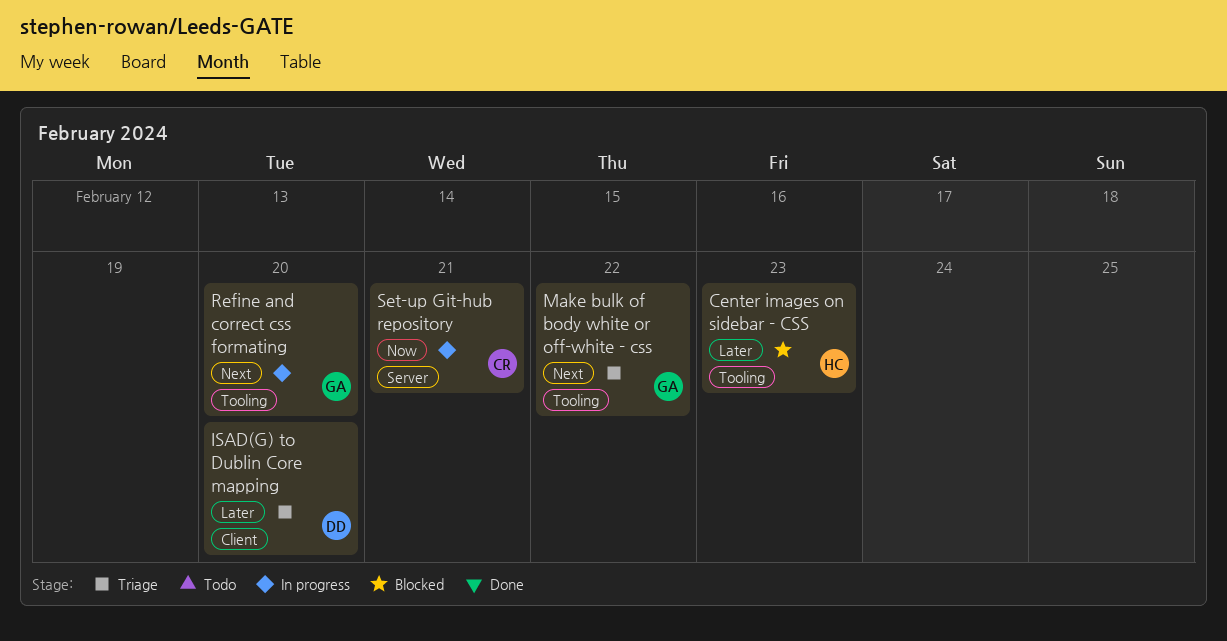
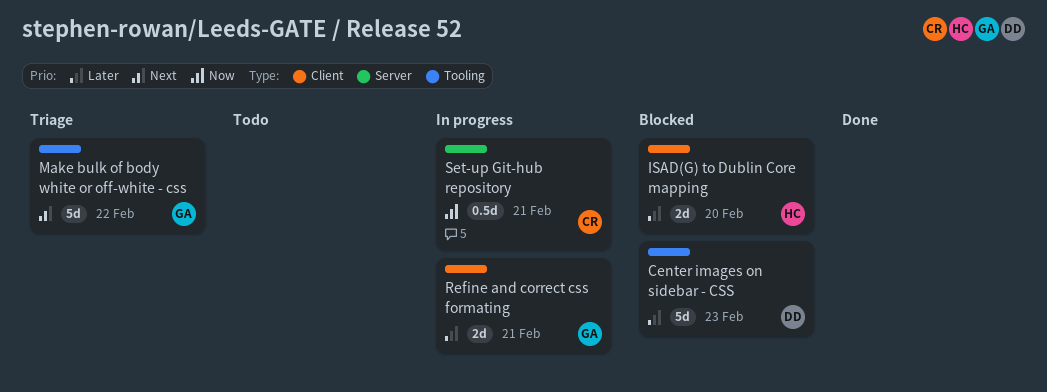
Center images on sidebar - CSS, owner: HC -> DD
ISAD(G) to Dublin Core mapping, status: Triage -> Blocked
ISAD(G) to Dublin Core mapping, owner: DD -> HC
Refine and correct css formating, priority: Next -> Later
Refine and correct css formating, label: Tooling -> Client
Refine and correct css formating, due: Feb 20 -> Feb 21

